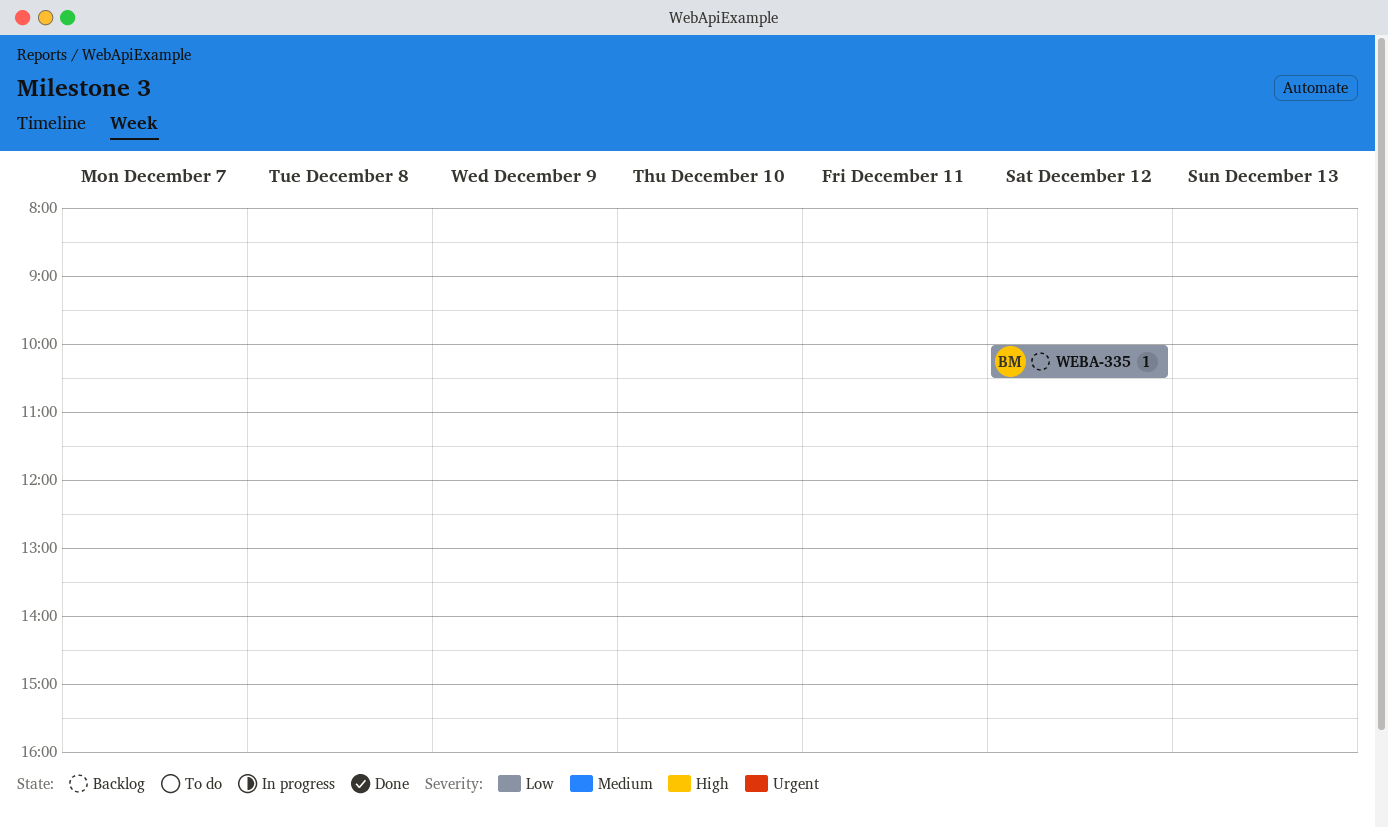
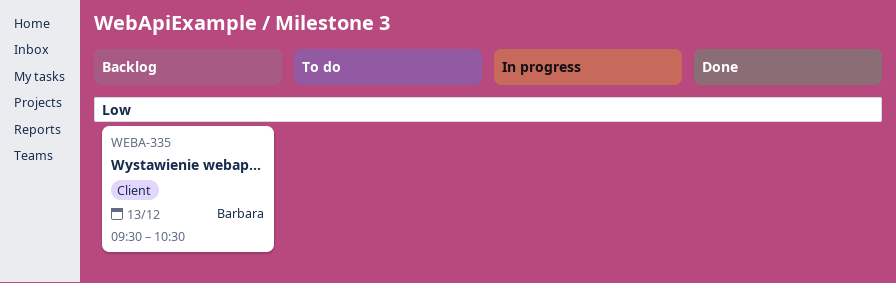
WEBA-335, day: Dec 12 -> Dec 13
WEBA-335, begins: 10:00 -> 09:30

